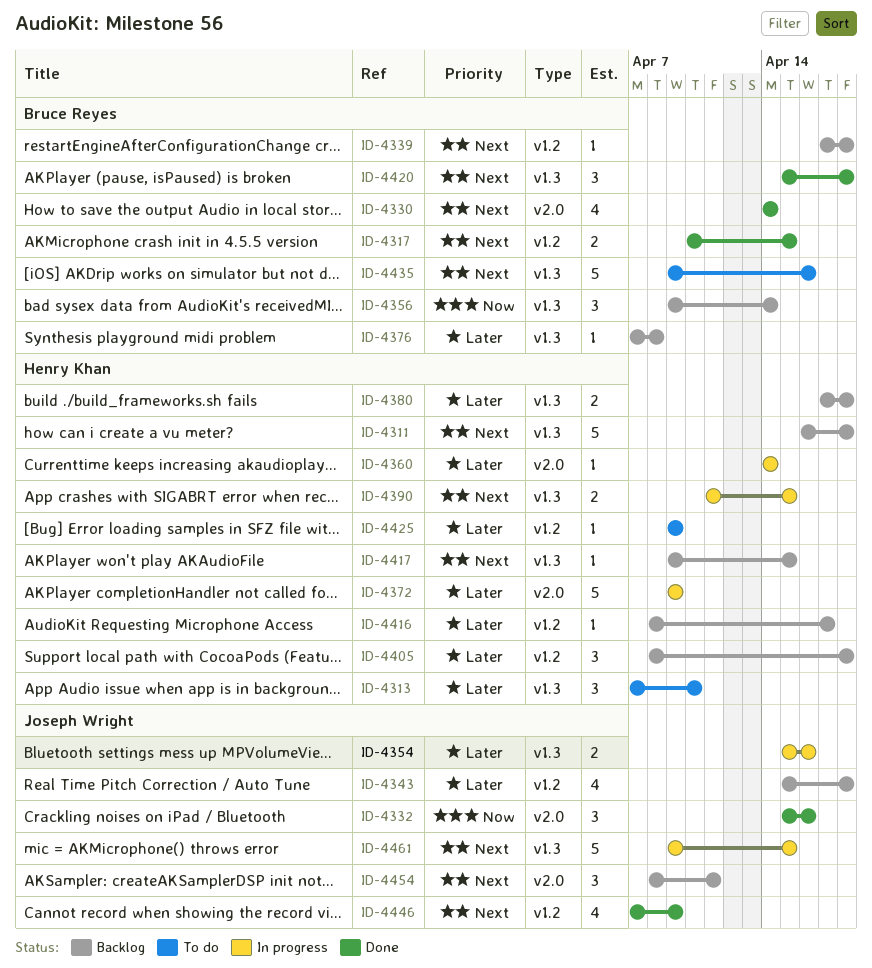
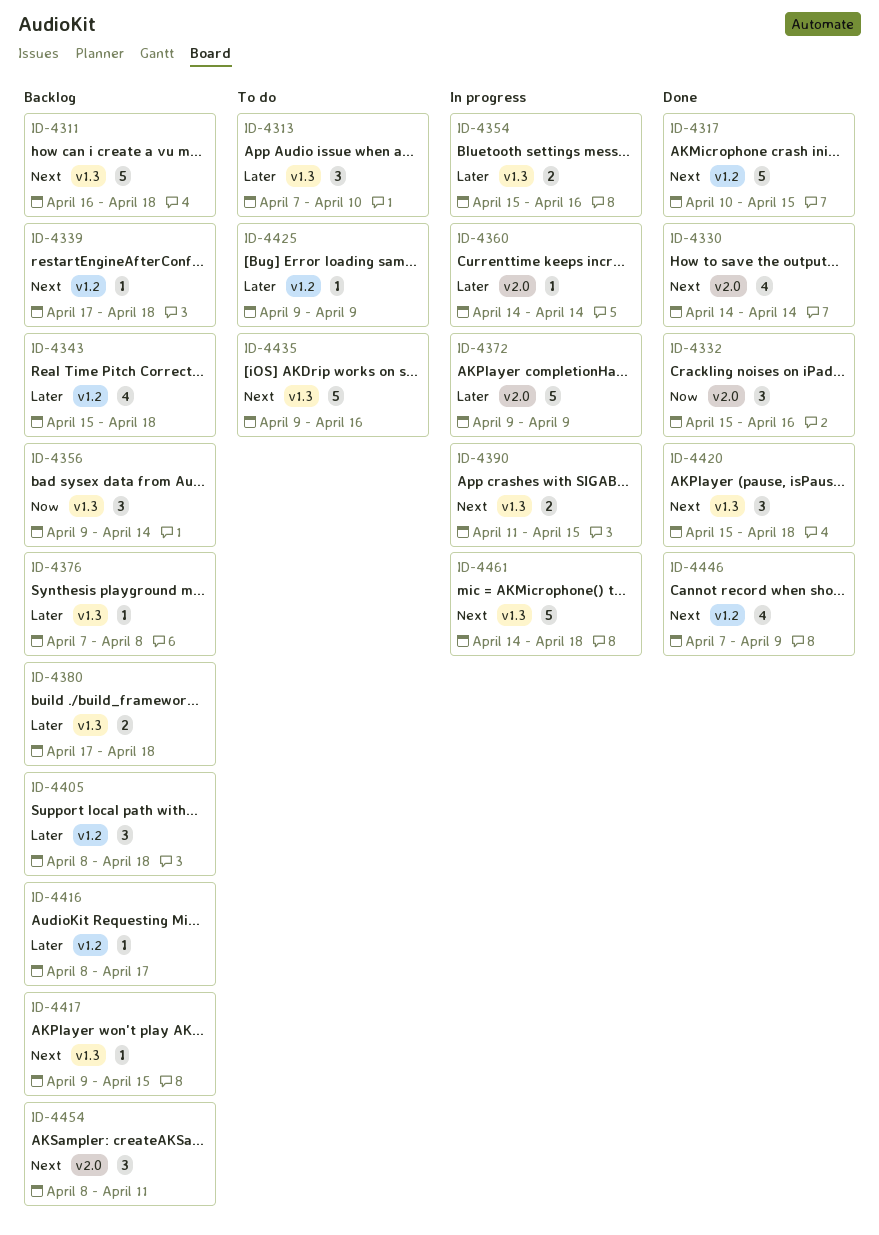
ID-4317, estimate: 2 -> 5
ID-4461, start: Apr 9 -> Apr 14
ID-4461, due: Apr 15 -> Apr 18

